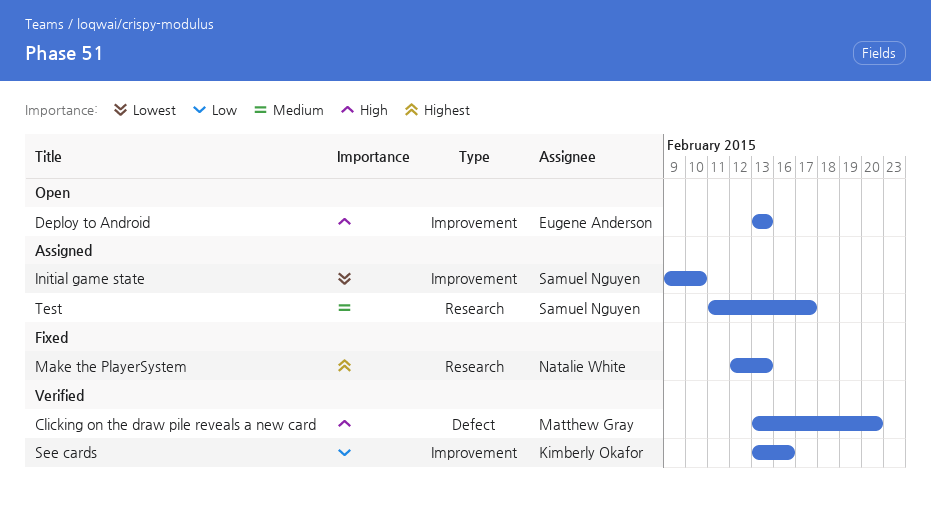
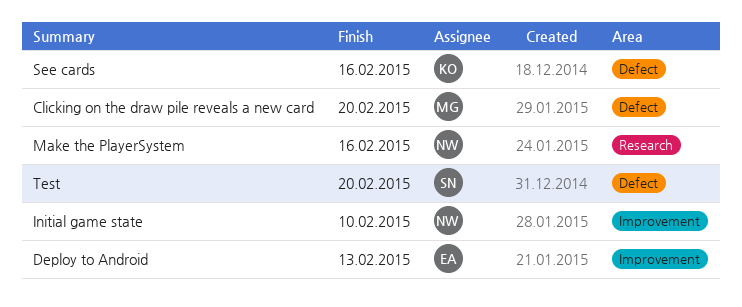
Initial game state, owner: Samuel Nguyen -> Natalie White
Make the PlayerSystem, due: Feb 13 -> Feb 16
See cards, label: Improvement -> Defect
Test, label: Research -> Defect
Test, due: Feb 17 -> Feb 20

